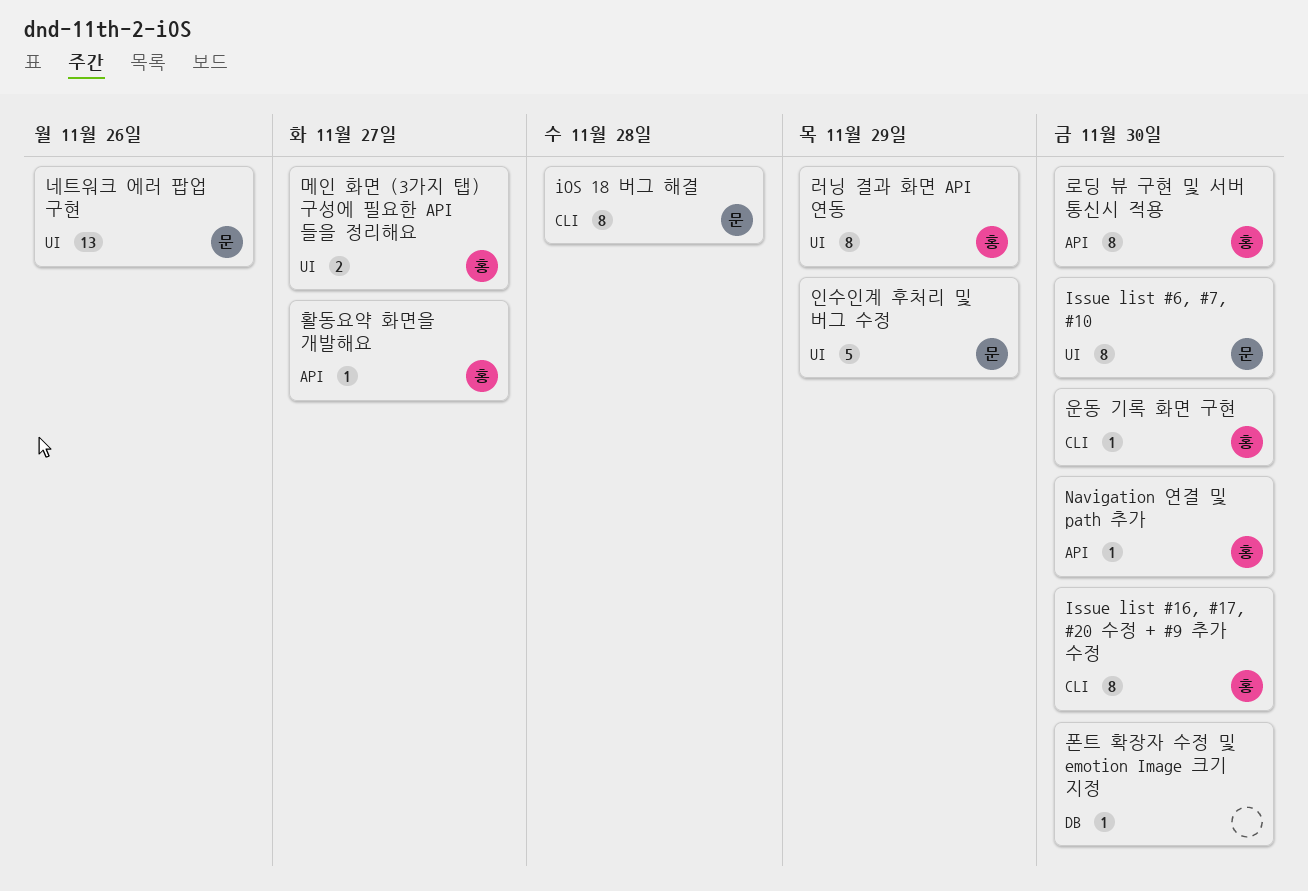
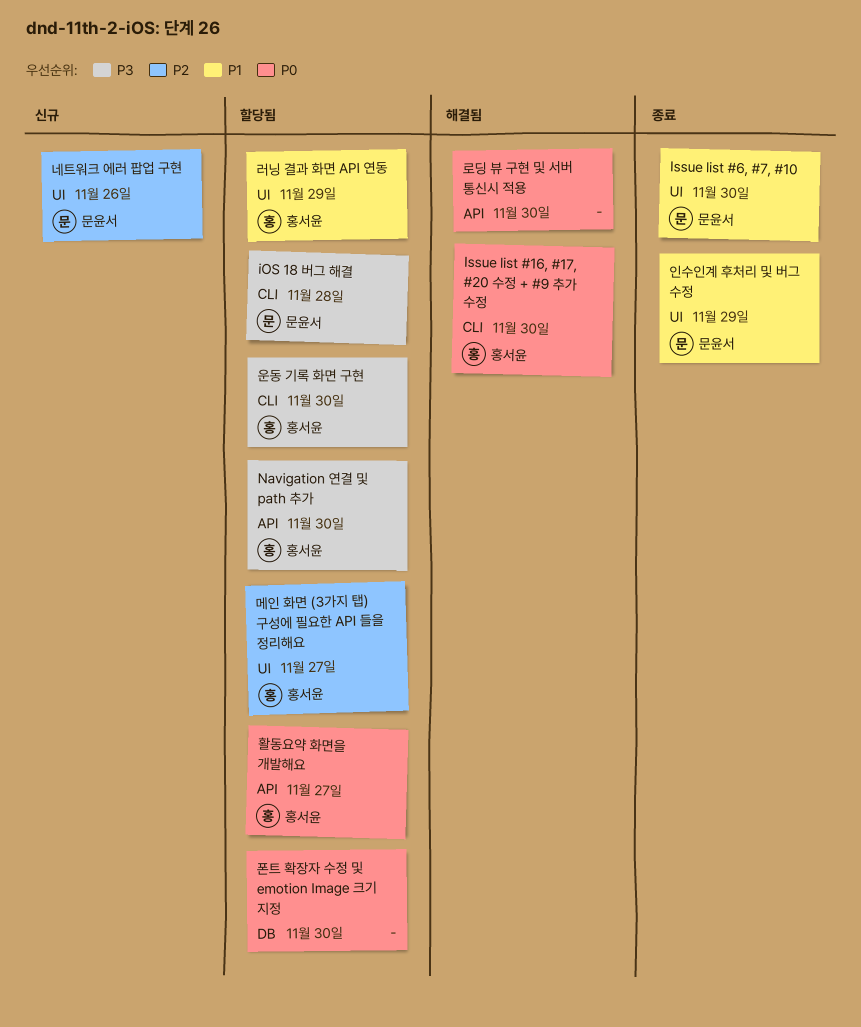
로딩 뷰 구현 및 서버 통신시 적용, owner: 홍서윤 -> none

